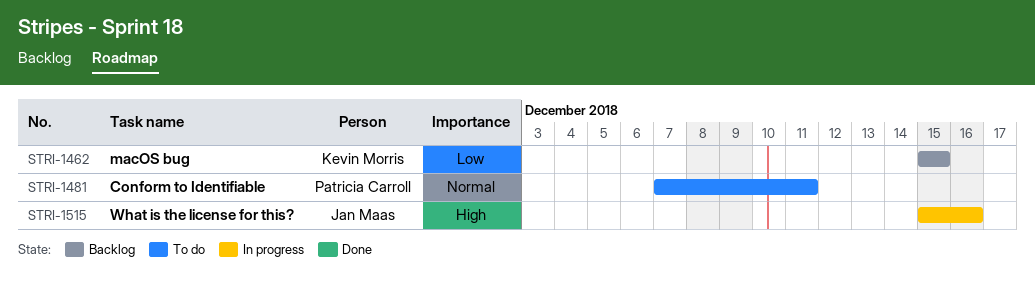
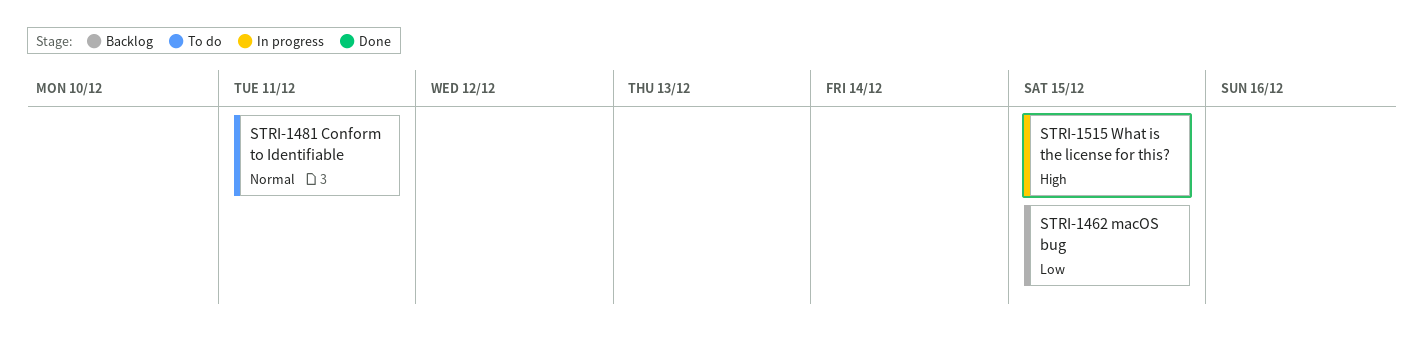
STRI-1515, due: Dec 16 -> Dec 15

